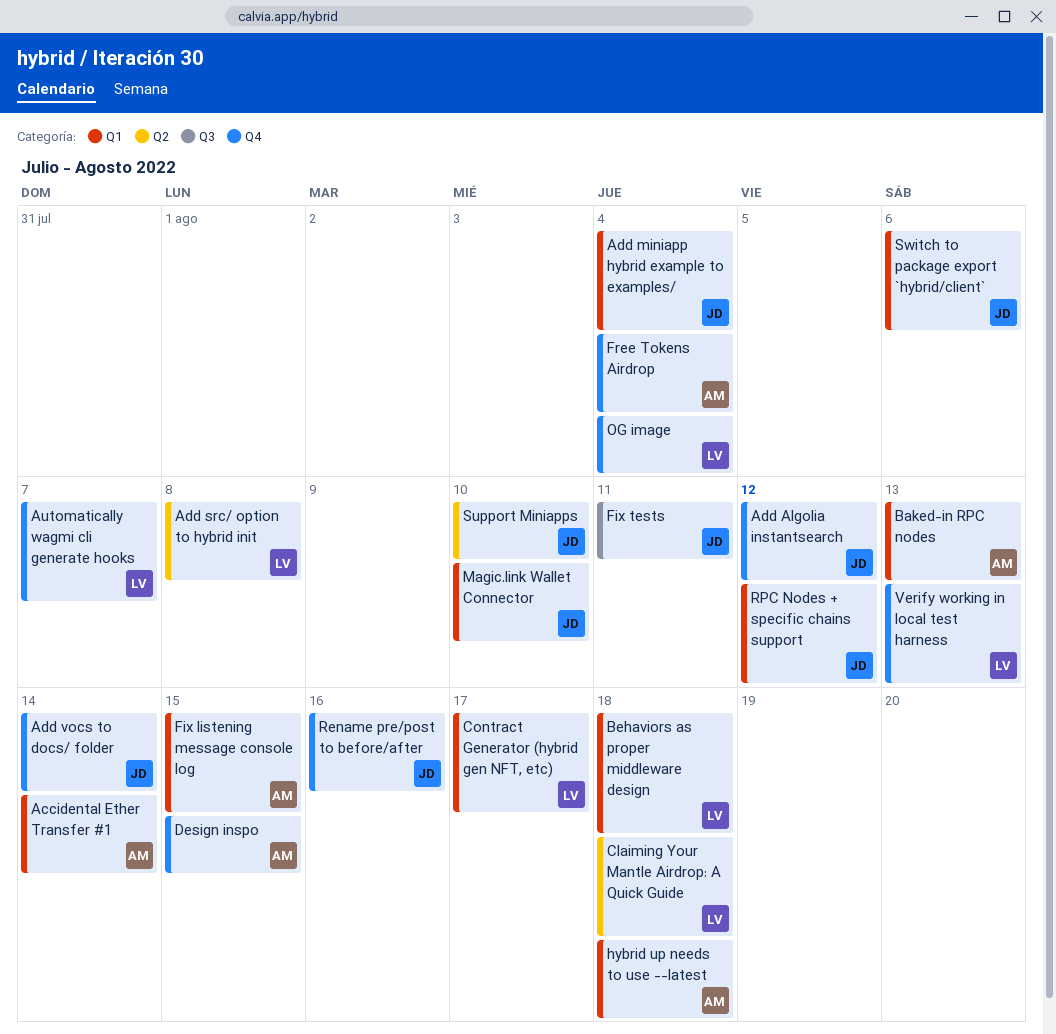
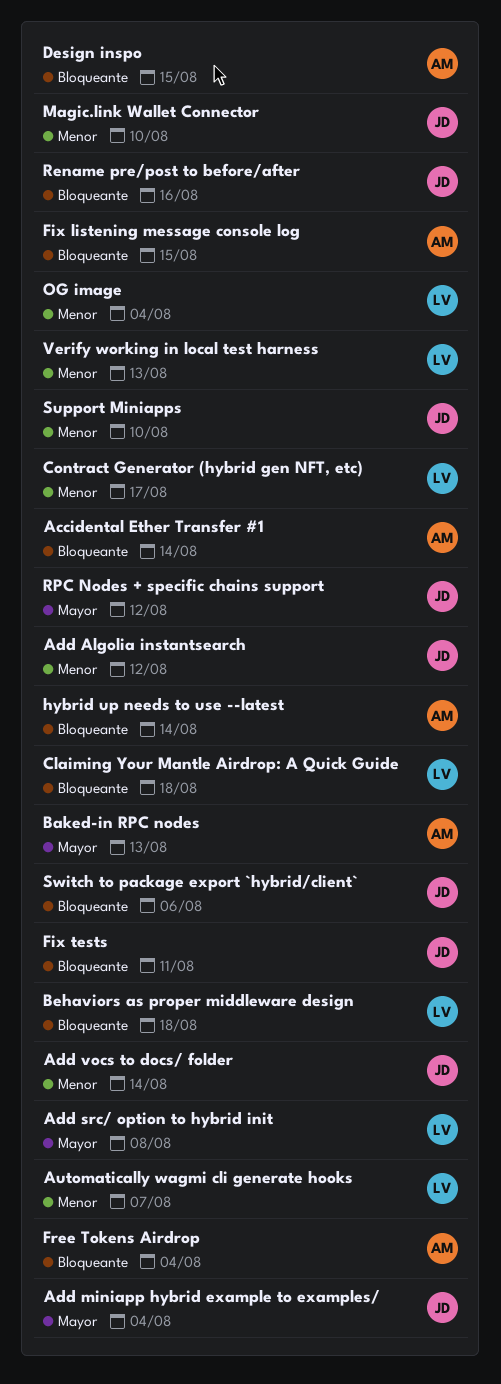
hybrid up needs to use --latest, due: Aug 18 -> Aug 14

